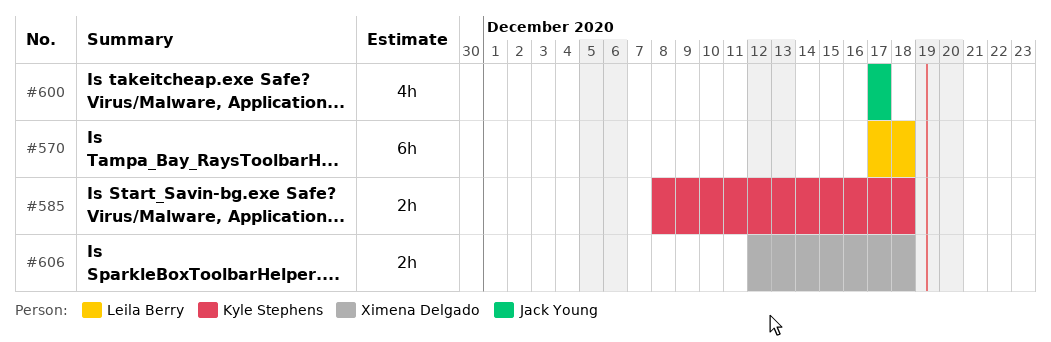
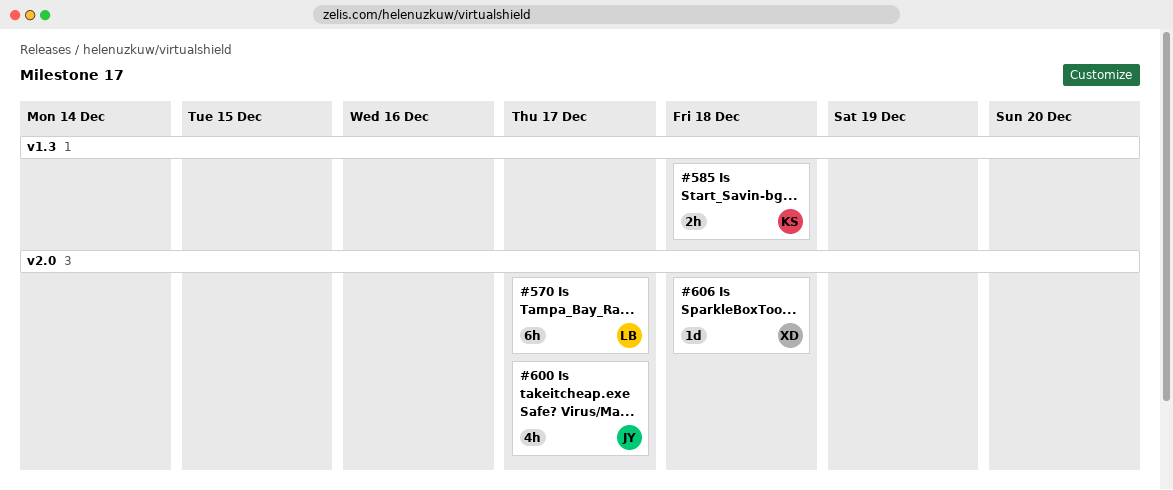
#570, due: Dec 18 -> Dec 17
#606, estimate: 2h -> 1d

